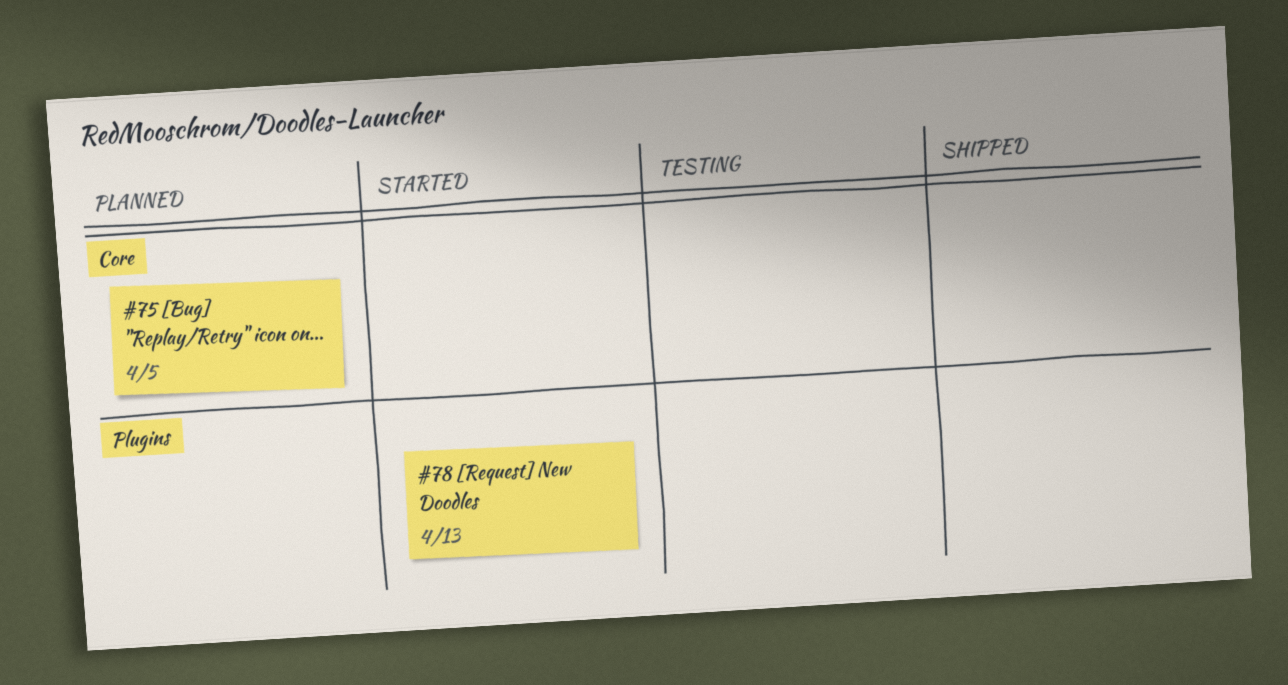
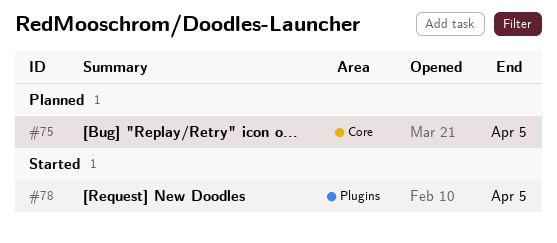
#78, due: Apr 13 -> Apr 5

